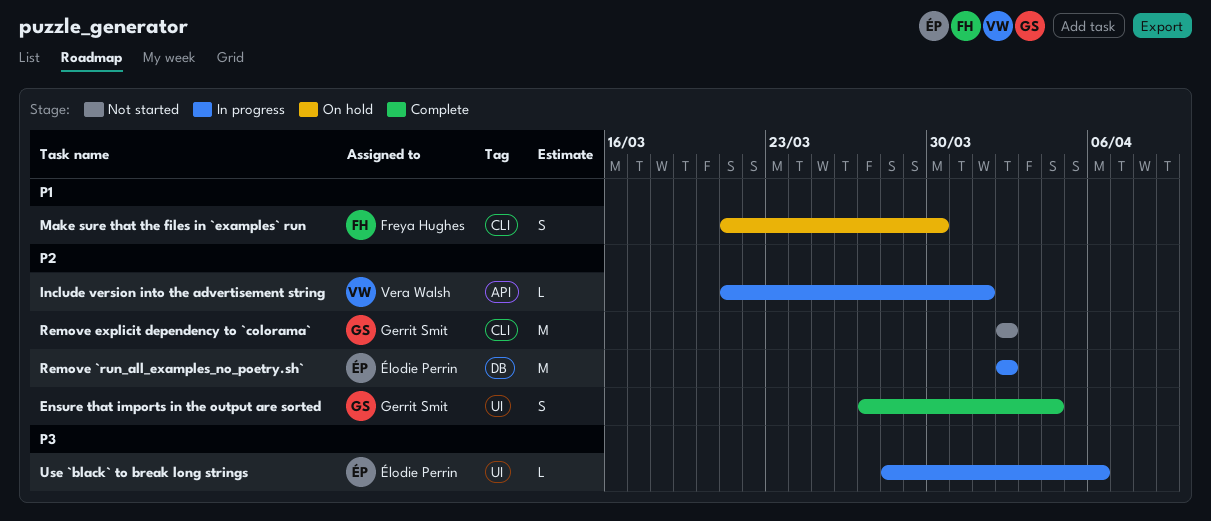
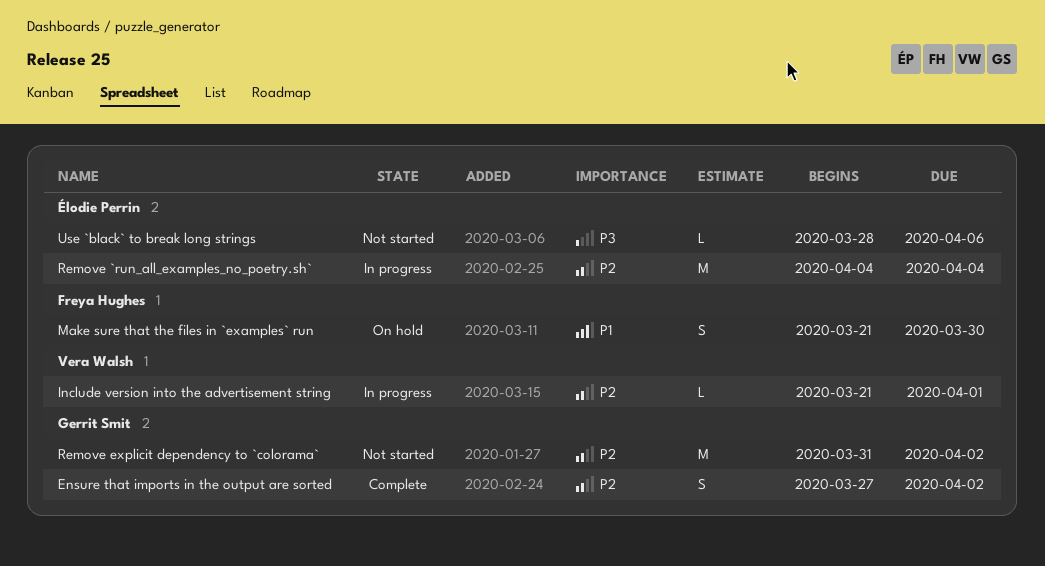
Ensure that imports in the output are sorted, due: Apr 4 -> Apr 2
Remove `run_all_examples_no_poetry.sh`, start: Apr 2 -> Apr 4
Remove `run_all_examples_no_poetry.sh`, due: Apr 2 -> Apr 4
Remove explicit dependency to `colorama`, start: Apr 2 -> Mar 31
Use `black` to break long strings, status: In progress -> Not started

